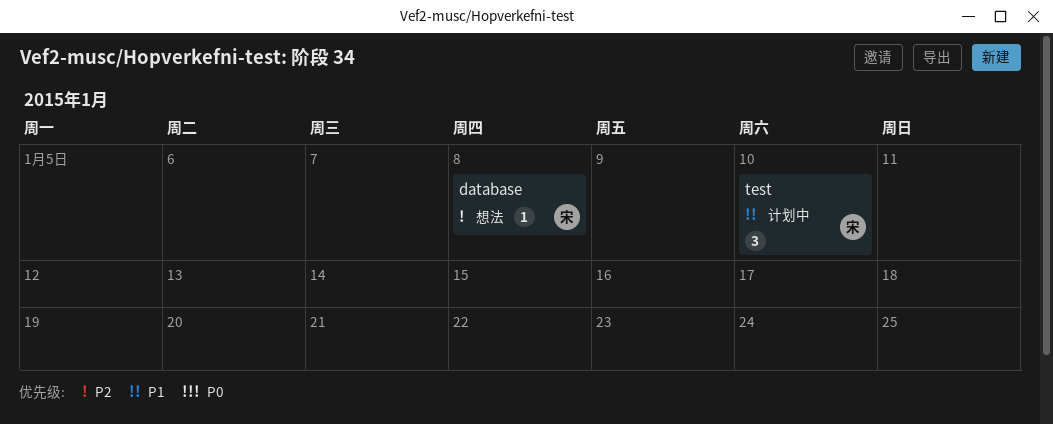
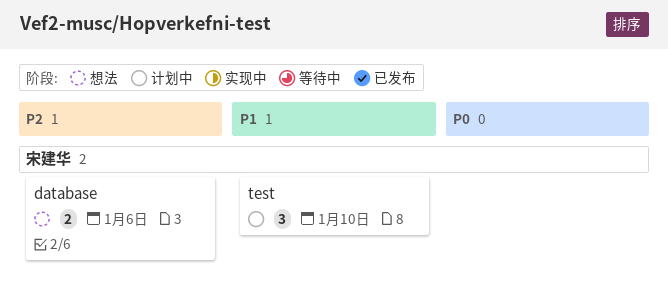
database, estimate: 1 -> 2
database, due: Jan 8 -> Jan 6

